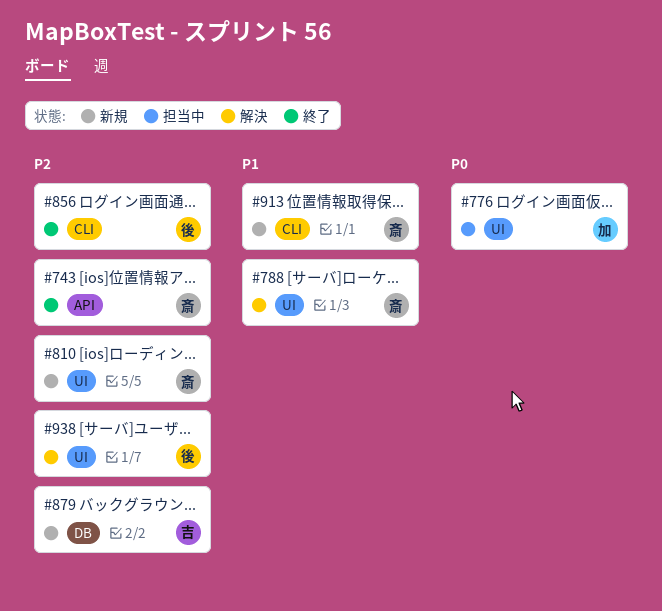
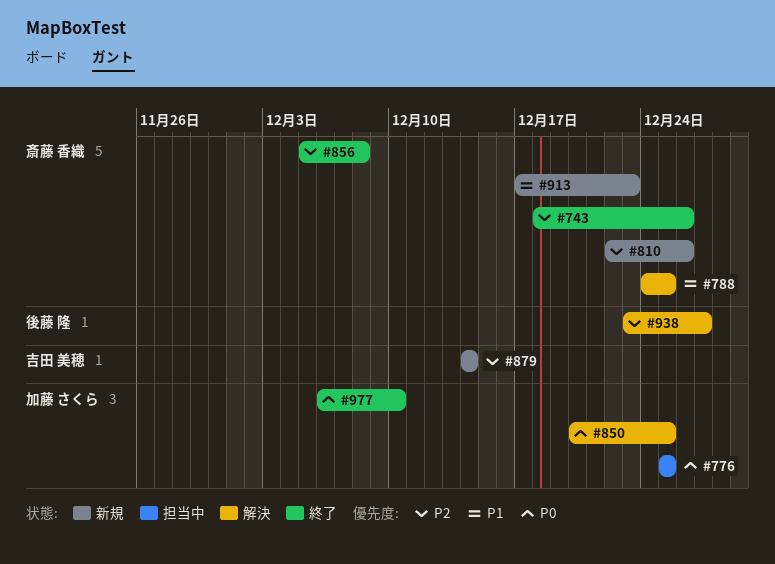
#850: none -> present
#856, owner: 後藤 隆 -> 斎藤 香織
#977: none -> present

